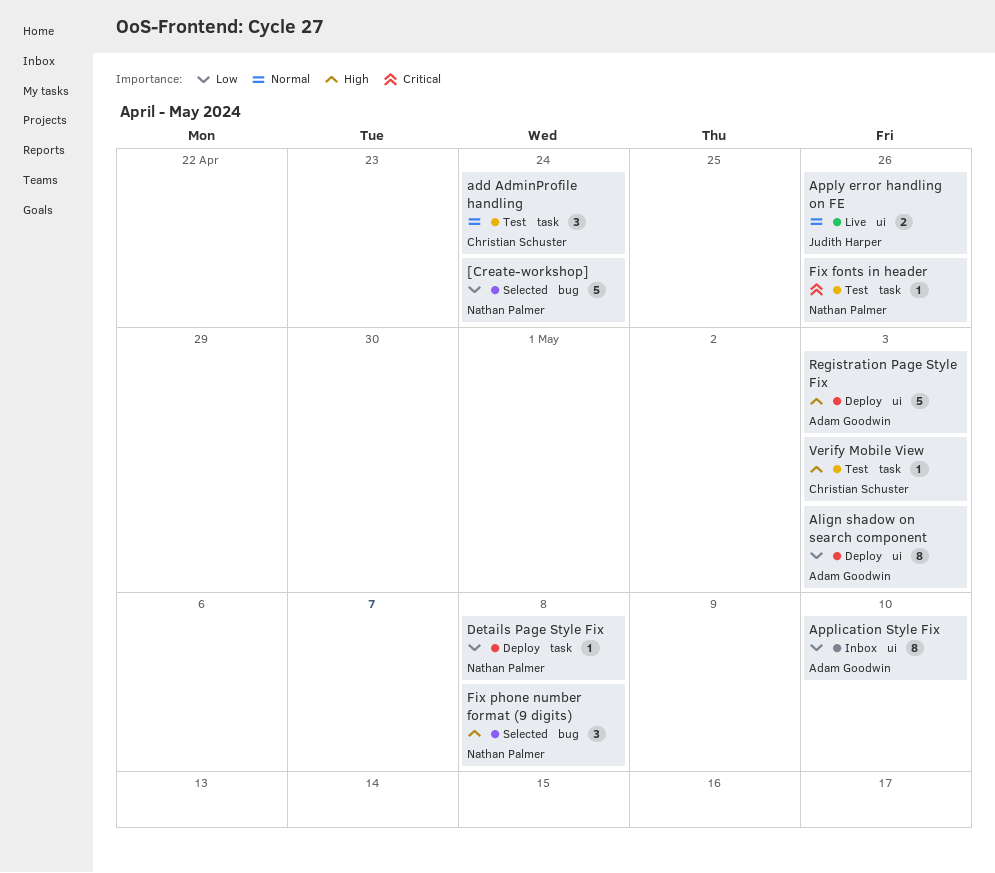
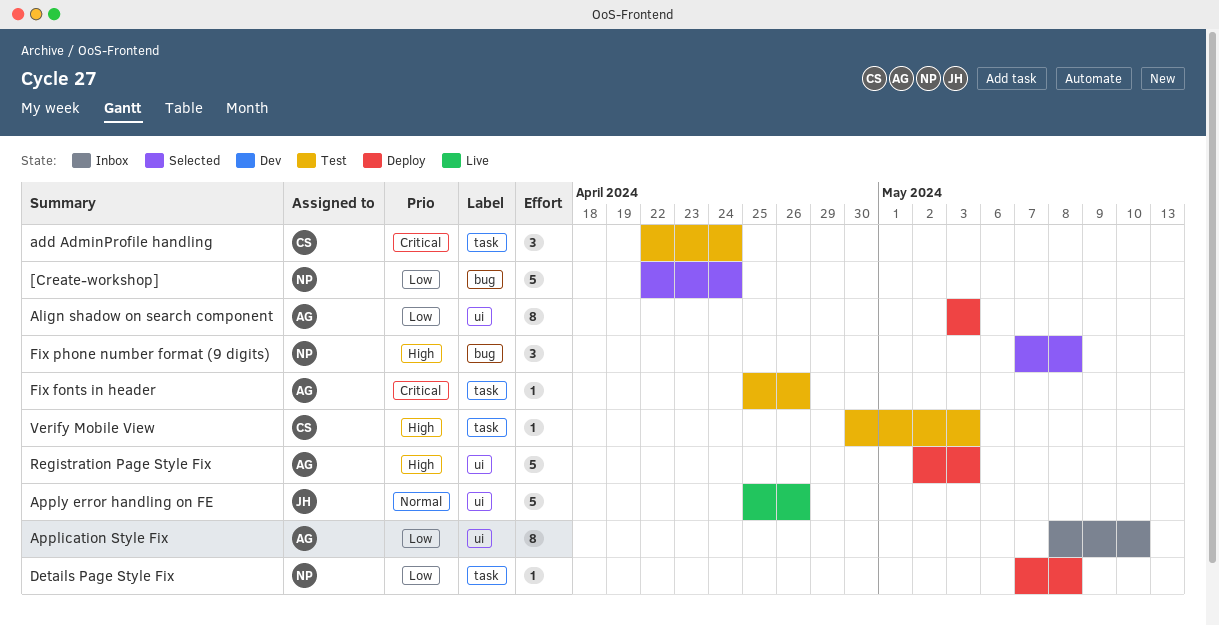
add AdminProfile handling, priority: Normal -> Critical
Apply error handling on FE, estimate: 2 -> 5
Fix fonts in header, owner: Nathan Palmer -> Adam Goodwin

